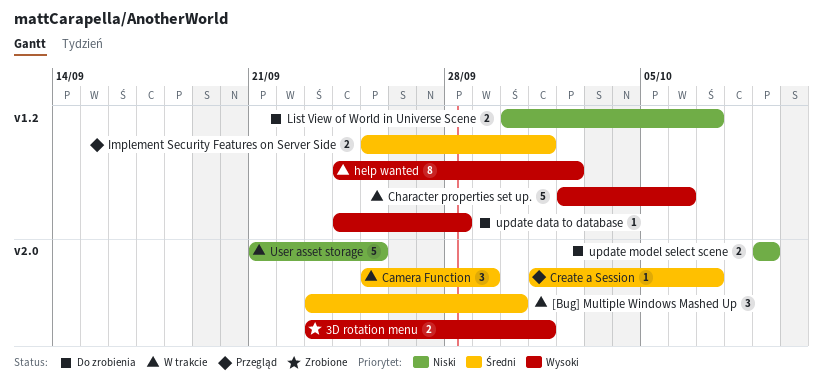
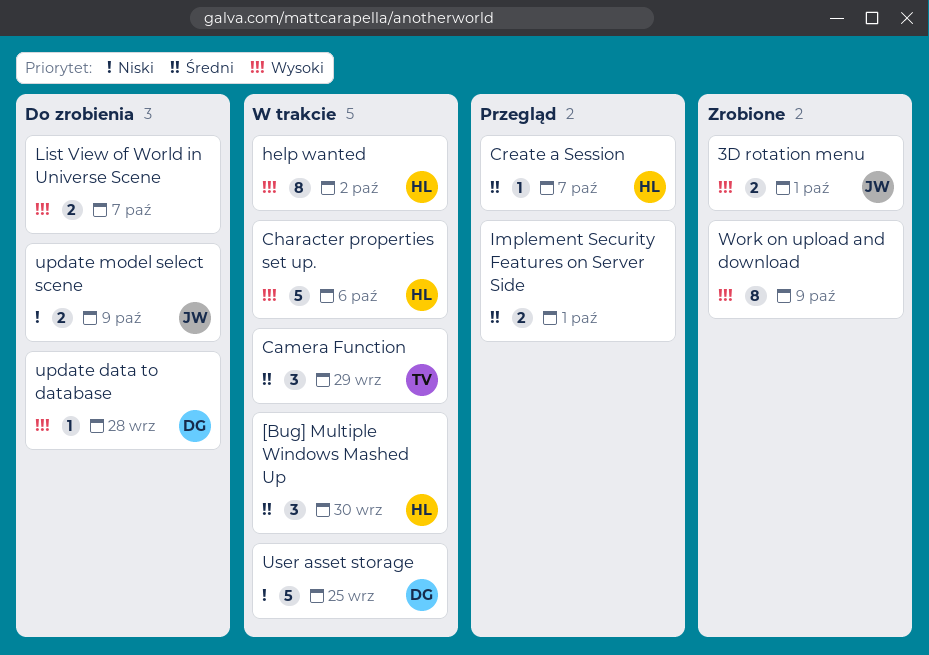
List View of World in Universe Scene, priority: Niski -> Wysoki
Work on upload and download: none -> present

